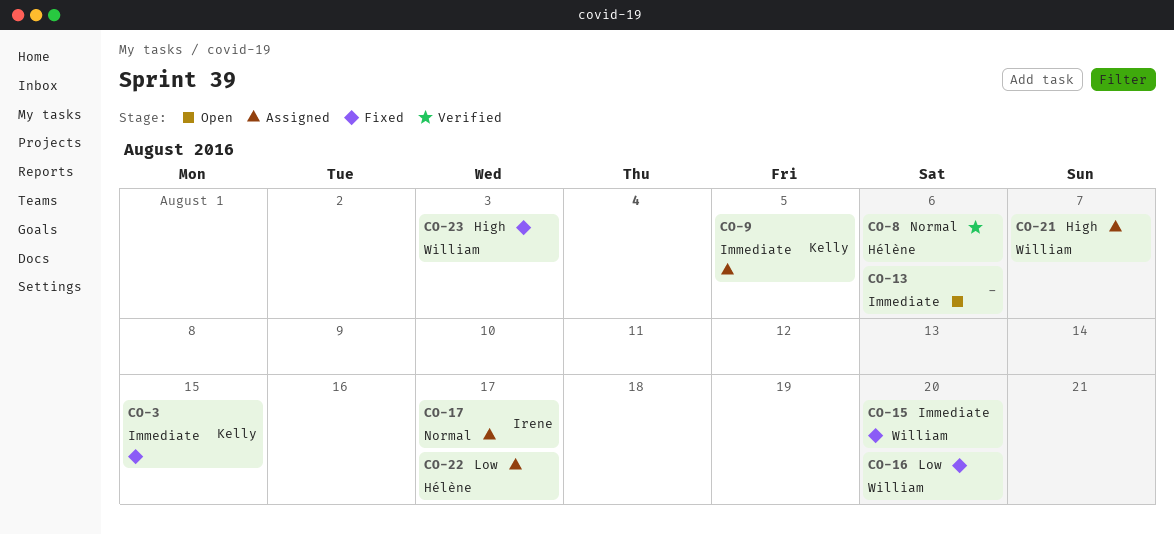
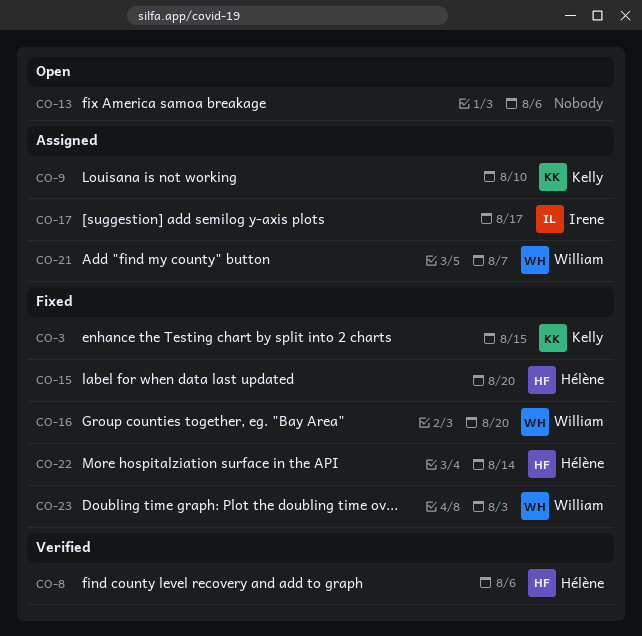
CO-9, due: Aug 5 -> Aug 10
CO-15, owner: William -> Hélène
CO-22, status: Assigned -> Fixed
CO-22, due: Aug 17 -> Aug 14

